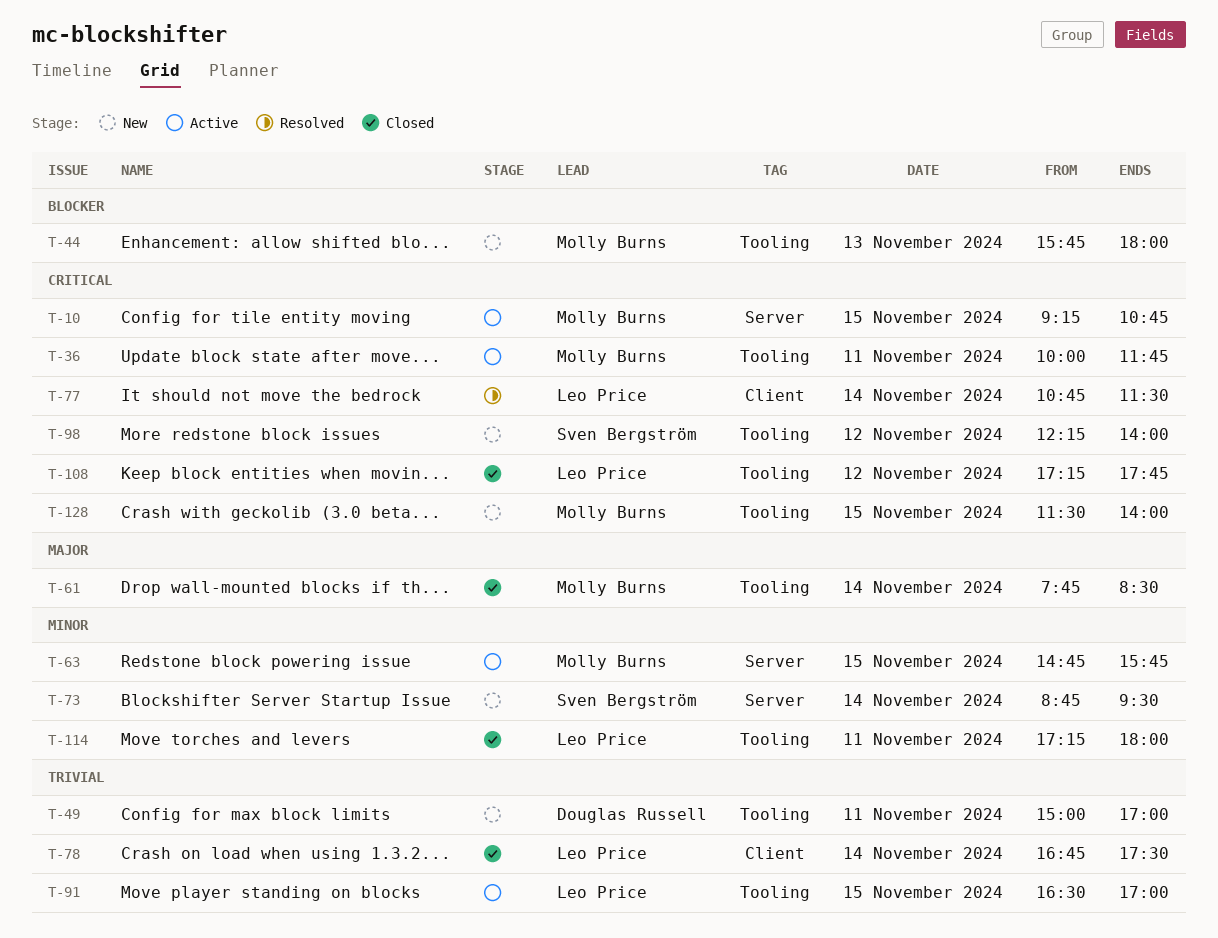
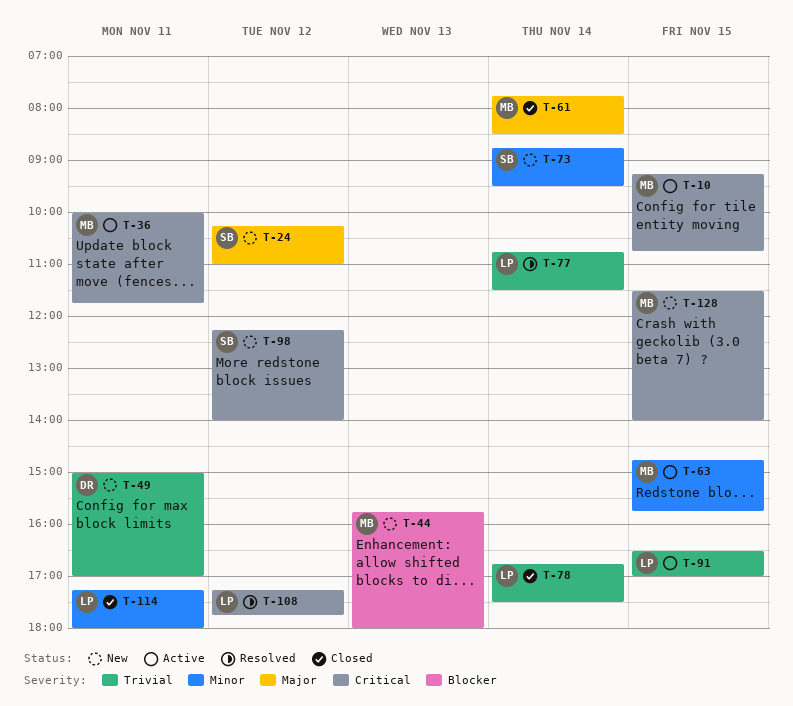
T-24: none -> present
T-77, priority: Critical -> Trivial
T-108, status: Closed -> Resolved

